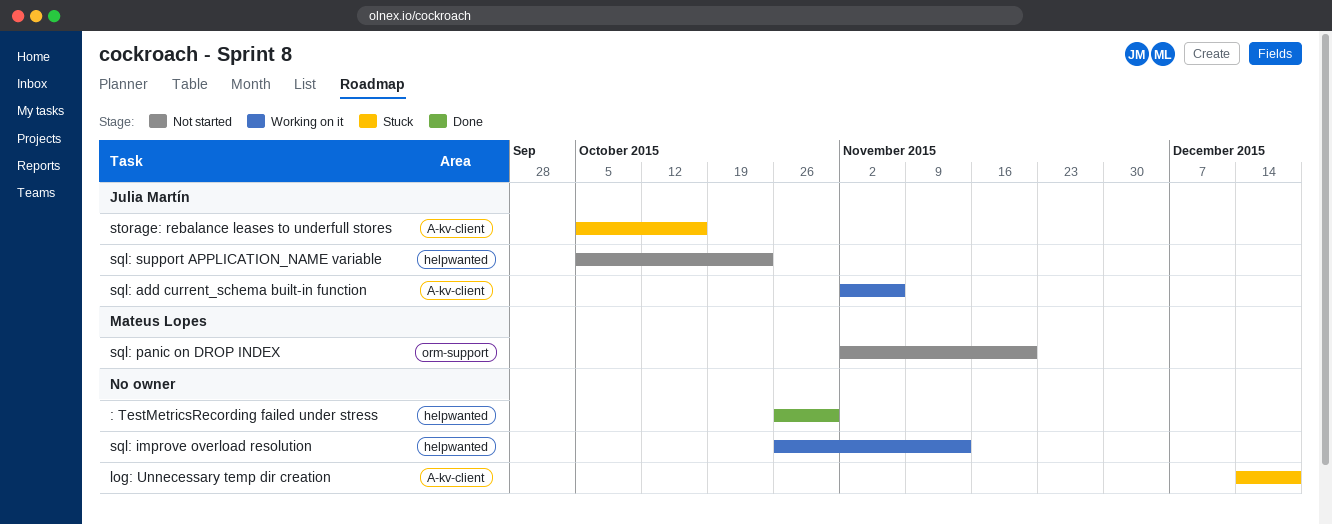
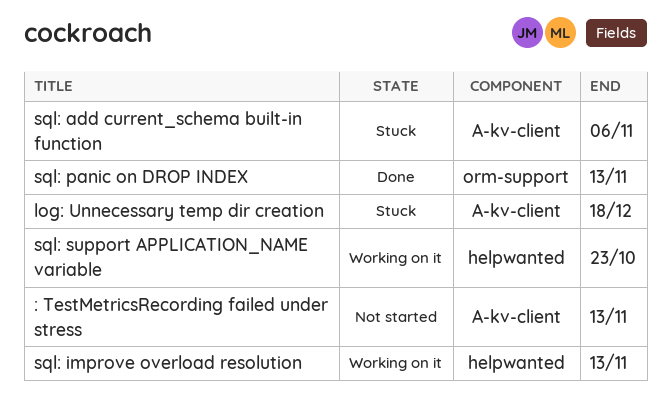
: TestMetricsRecording failed under stress, status: Done -> Not started
: TestMetricsRecording failed under stress, label: helpwanted -> A-kv-client
: TestMetricsRecording failed under stress, due: Oct 30 -> Nov 13
sql: add current_schema built-in function, status: Working on it -> Stuck
sql: panic on DROP INDEX, status: Not started -> Done
sql: panic on DROP INDEX, due: Nov 20 -> Nov 13
sql: support APPLICATION_NAME variable, status: Not started -> Working on it
storage: rebalance leases to underfull stores: present -> none

